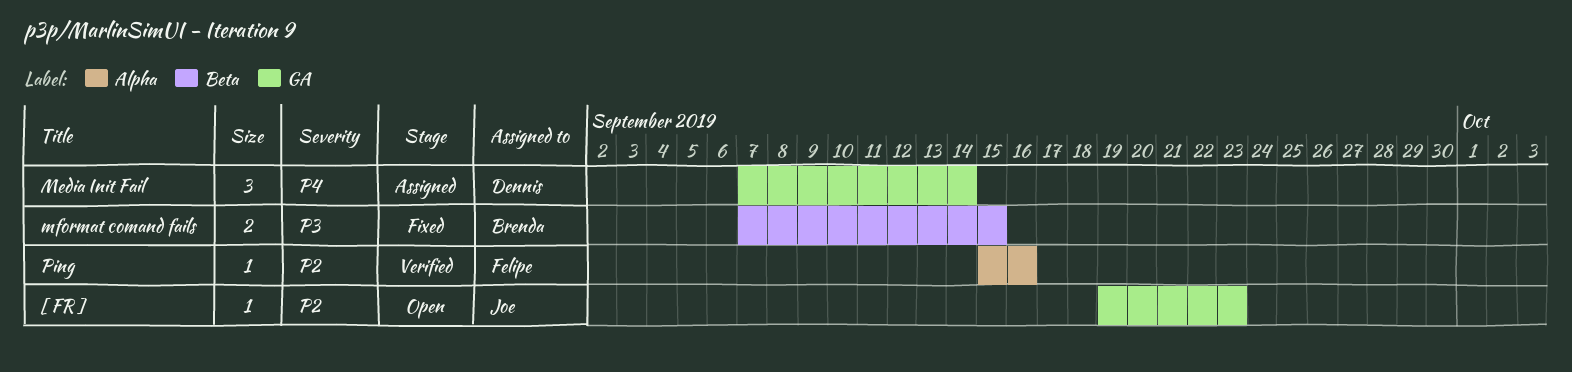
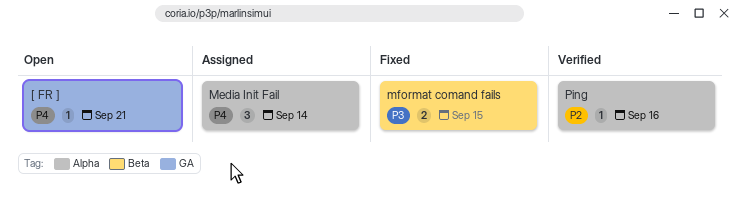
[ FR ], priority: P2 -> P4
[ FR ], due: Sep 23 -> Sep 21
Media Init Fail, label: GA -> Alpha

